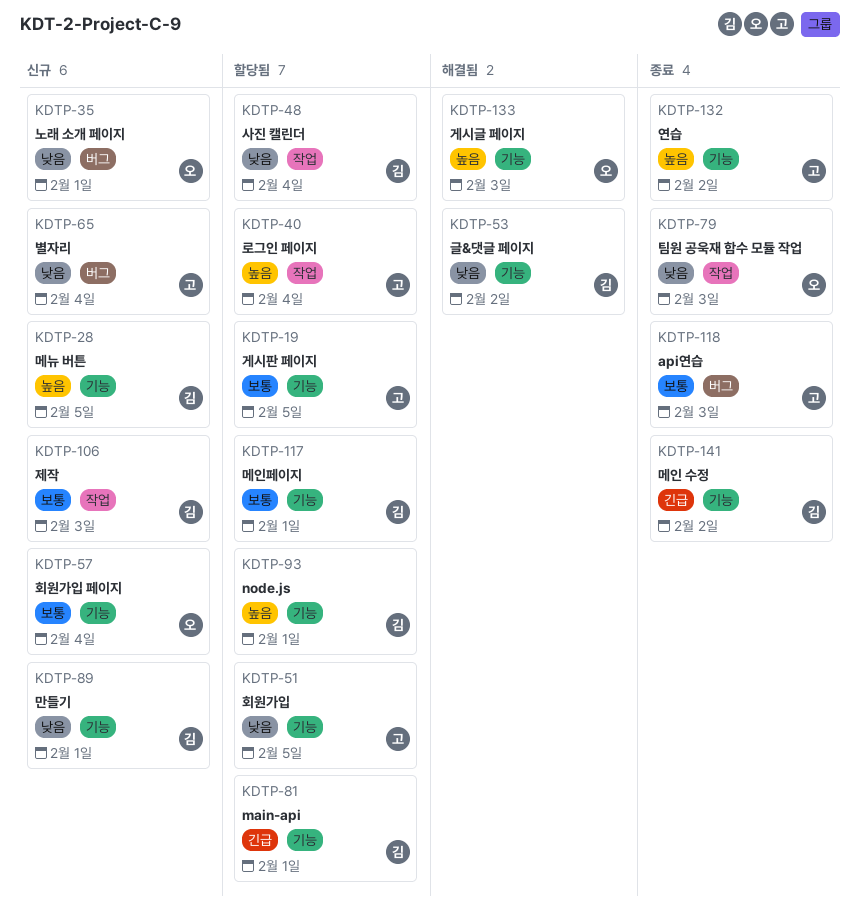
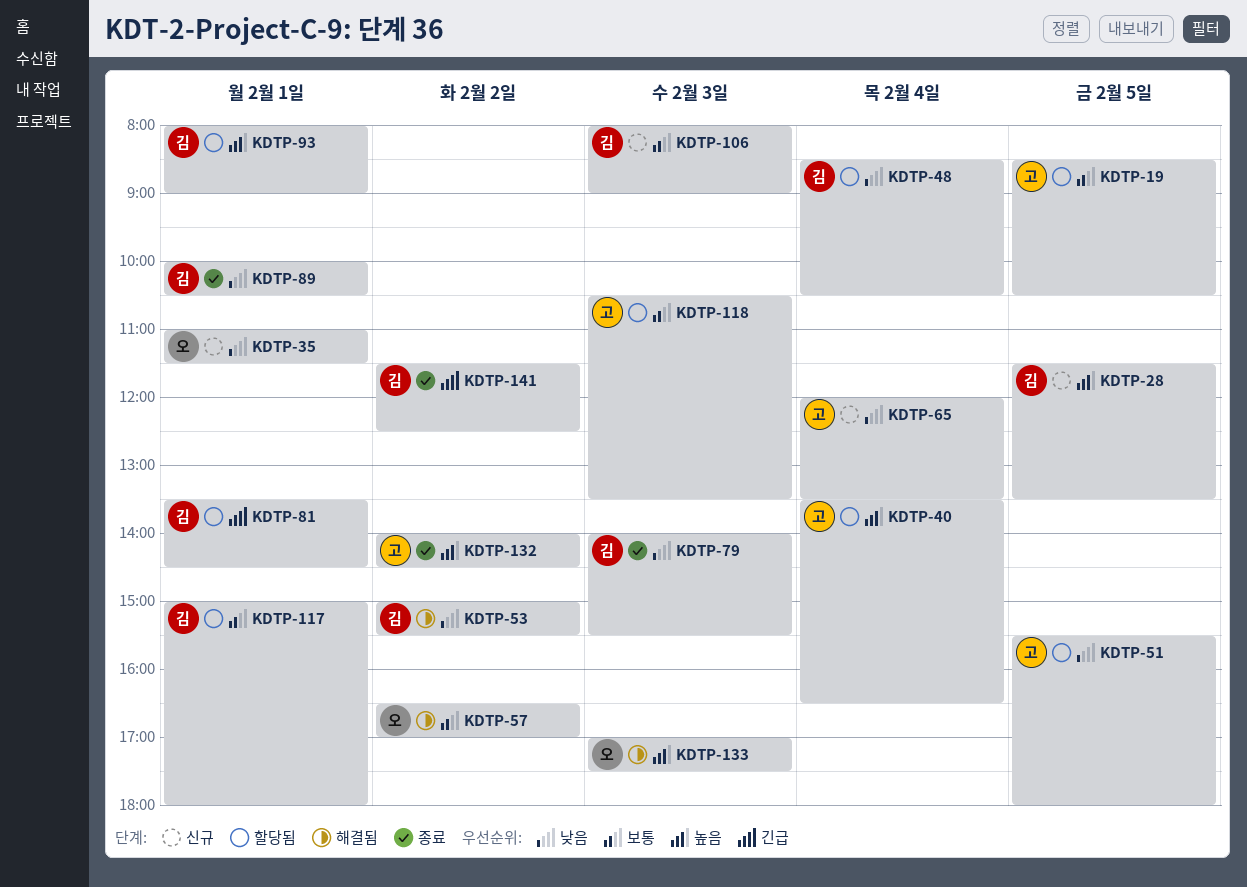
KDTP-57, status: 신규 -> 해결됨
KDTP-57, day: Feb 4 -> Feb 2
KDTP-79, owner: 오 -> 김
KDTP-89, status: 신규 -> 종료
KDTP-118, status: 종료 -> 할당됨

